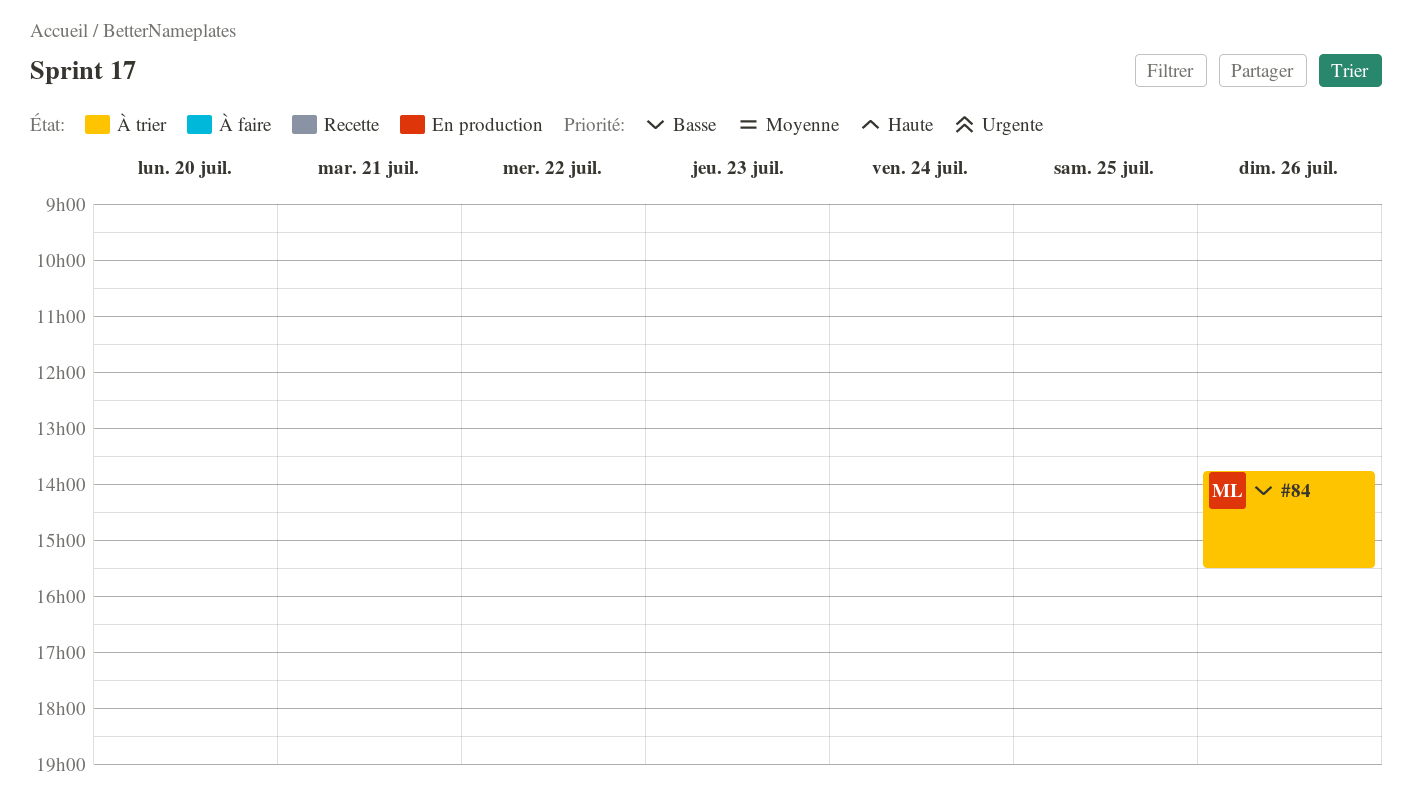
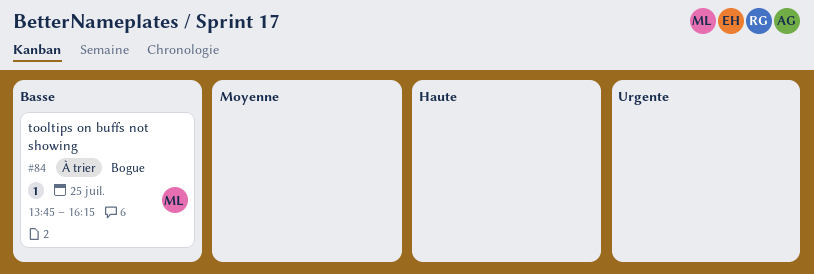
#84, day: Jul 26 -> Jul 25
#84, ends: 15:30 -> 16:15

